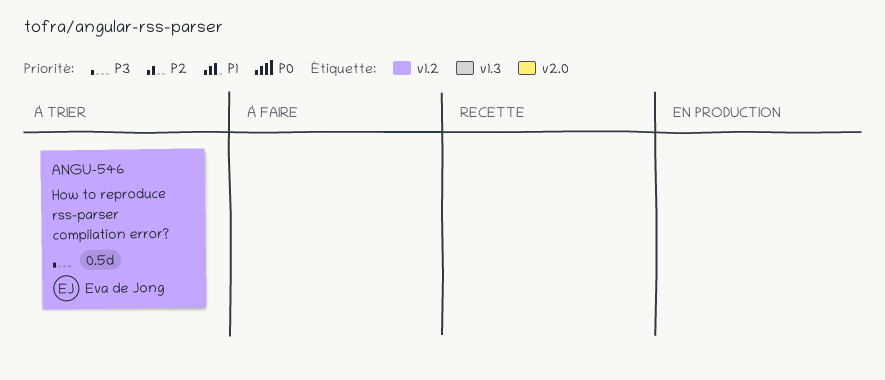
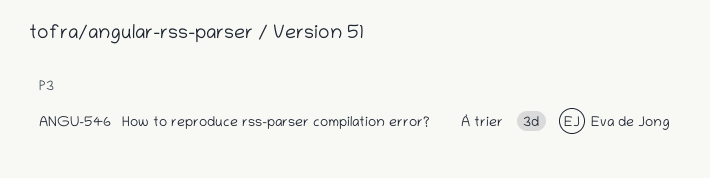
ANGU-546, estimate: 0.5d -> 3d

